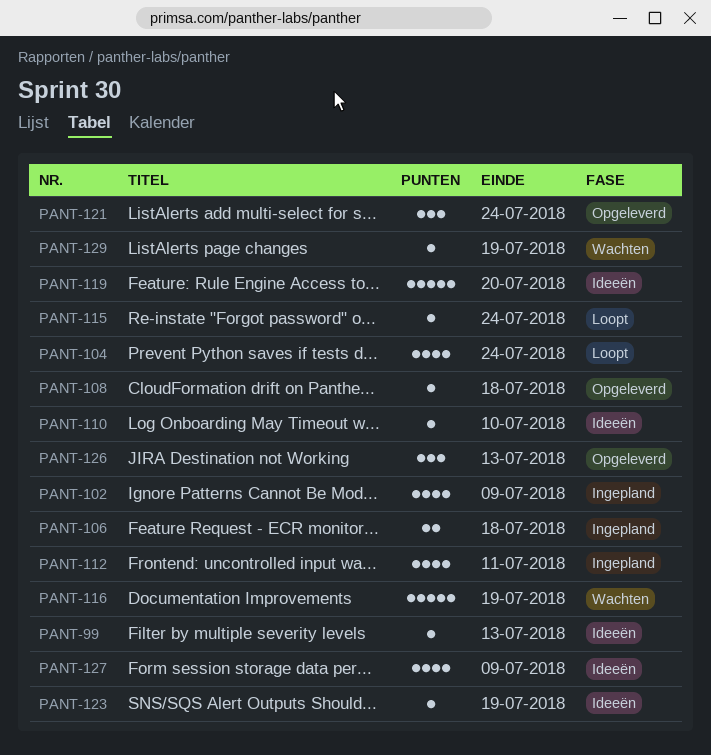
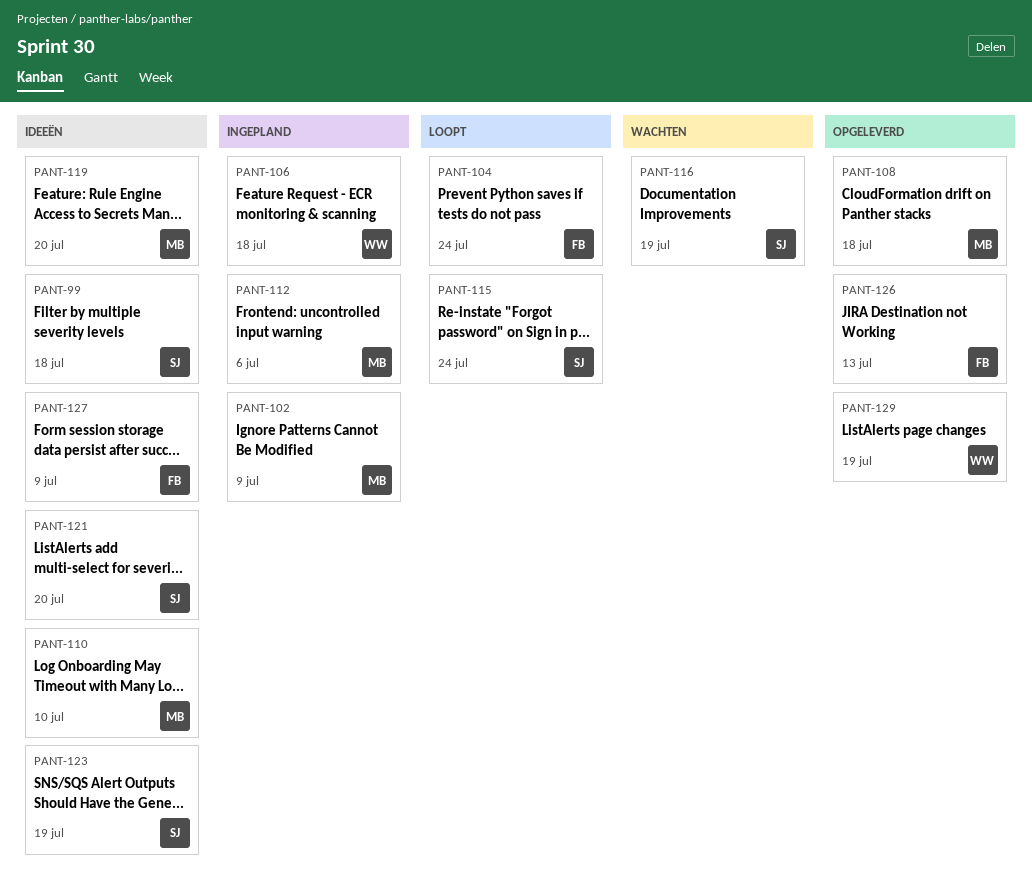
PANT-99, due: Jul 13 -> Jul 18
PANT-112, due: Jul 11 -> Jul 6
PANT-121, status: Opgeleverd -> Ideeën
PANT-121, due: Jul 24 -> Jul 20
PANT-129, status: Wachten -> Opgeleverd

